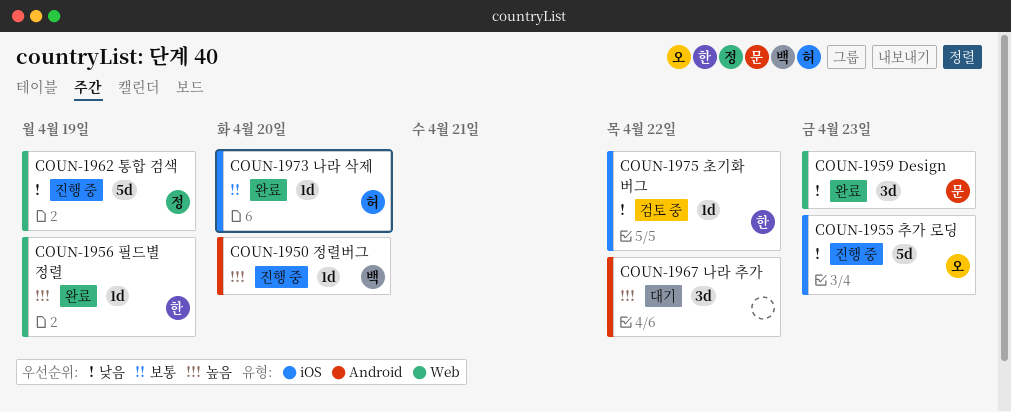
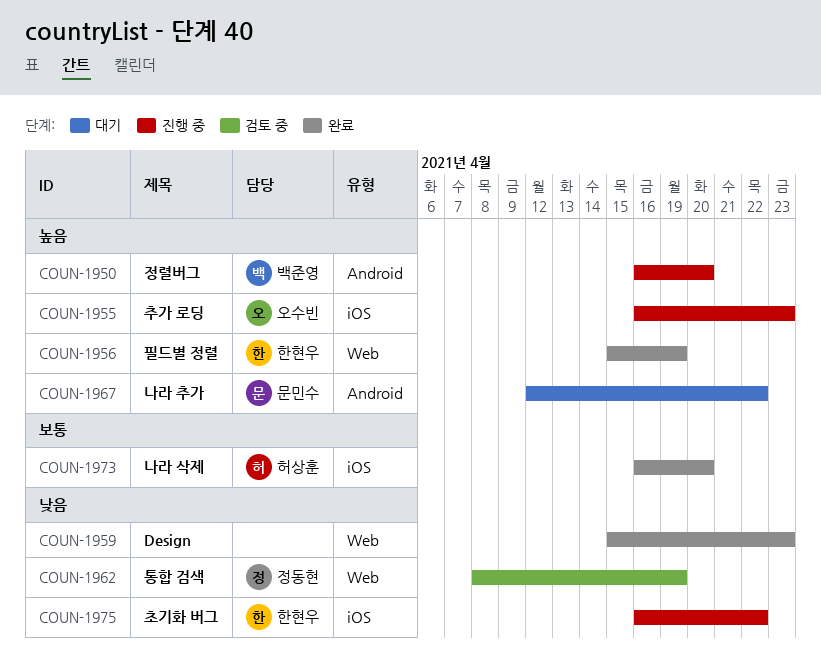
COUN-1955, priority: 낮음 -> 높음
COUN-1959, owner: 문민수 -> none
COUN-1962, status: 진행 중 -> 검토 중
COUN-1967, owner: none -> 문민수
COUN-1975, status: 검토 중 -> 진행 중

